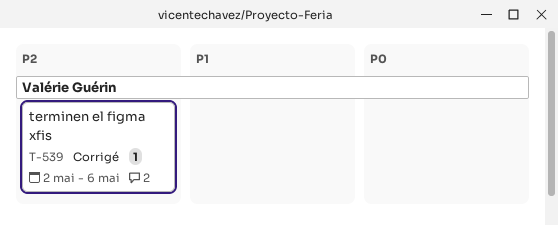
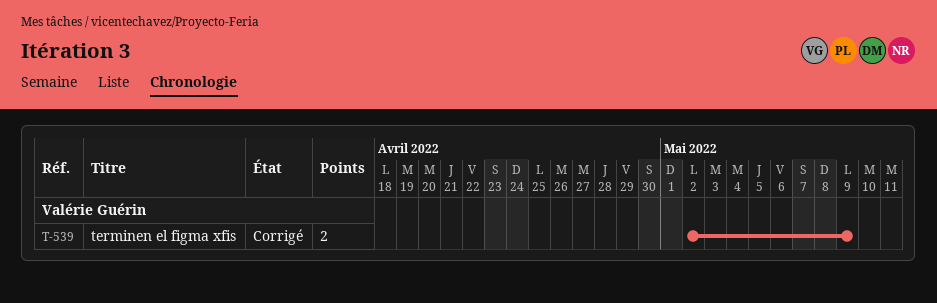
T-539, estimate: 1 -> 2
T-539, due: May 6 -> May 9

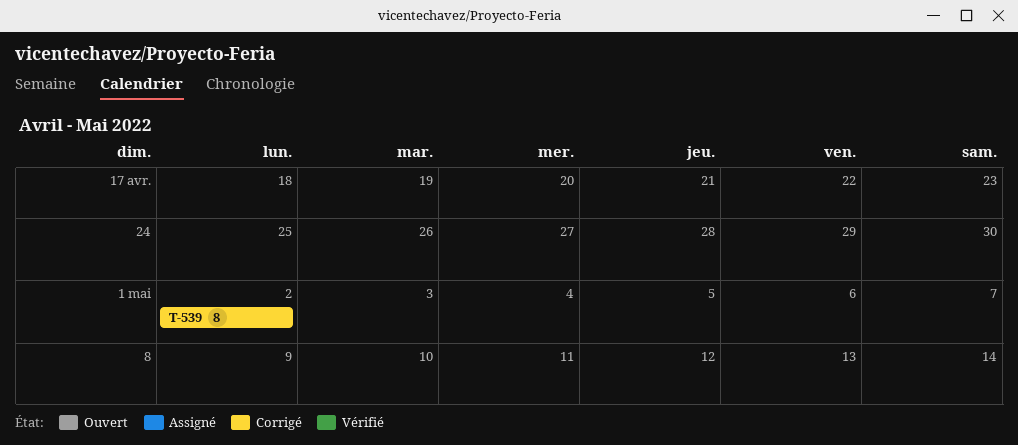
T-539, estimate: 2 -> 8
T-539, due: May 9 -> May 2

